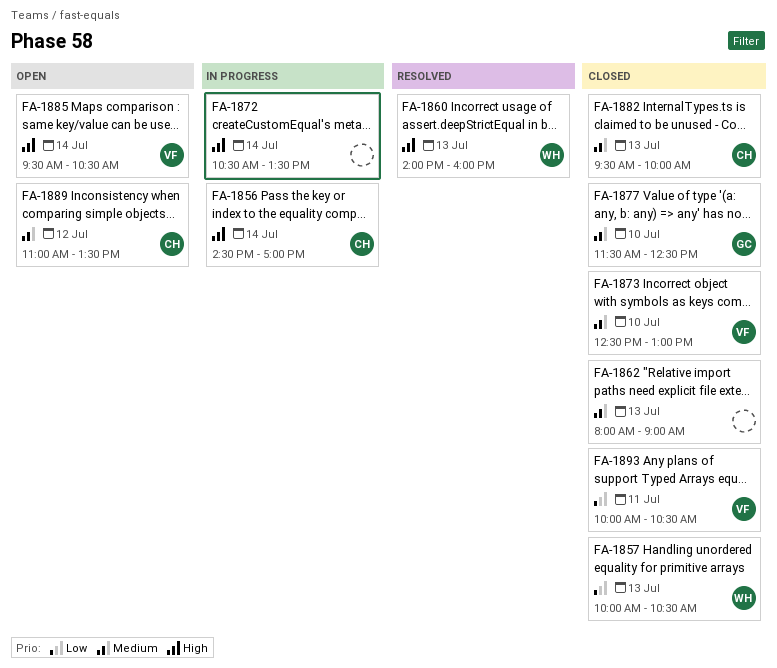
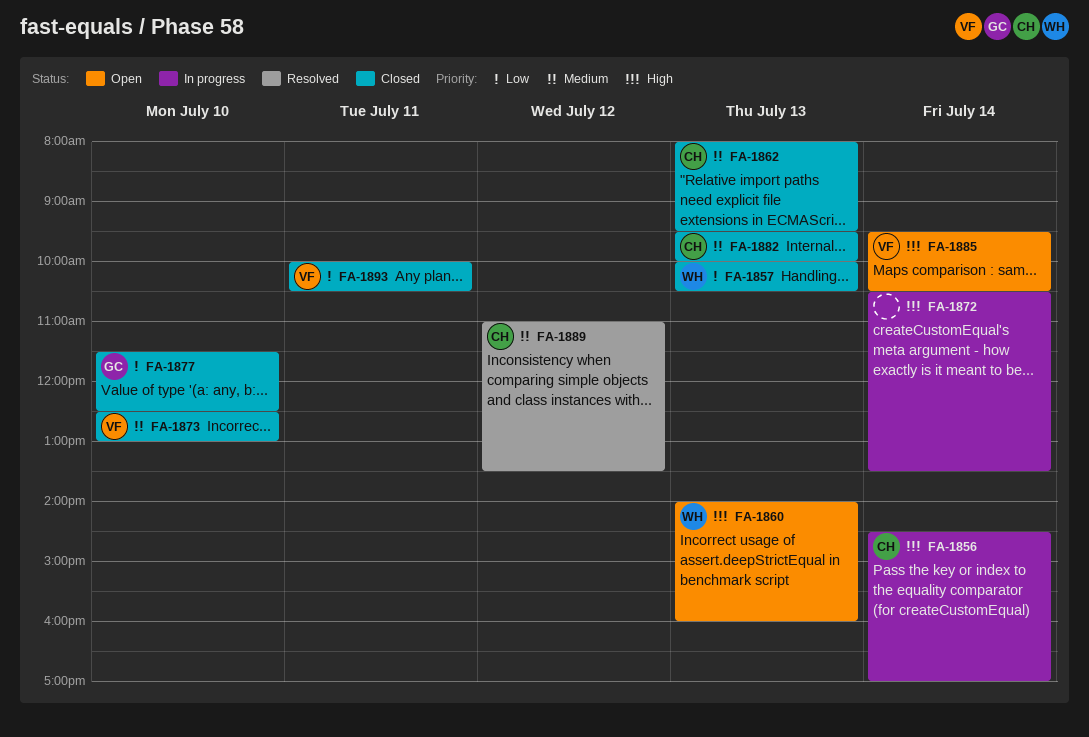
FA-1860, status: Resolved -> Open
FA-1862, owner: none -> CH
FA-1862, ends: 09:00 -> 09:30
FA-1877, priority: Medium -> Low
FA-1889, status: Open -> Resolved

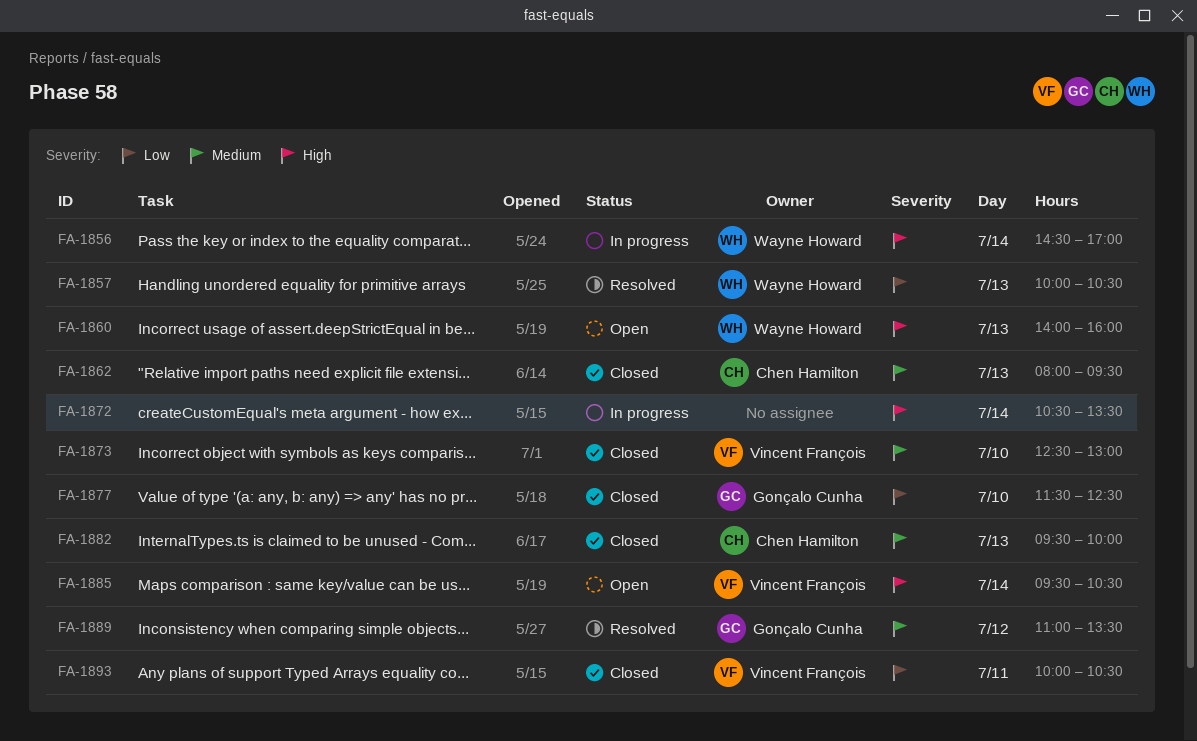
FA-1856, owner: Chen Hamilton -> Wayne Howard
FA-1857, status: Closed -> Resolved
FA-1889, owner: Chen Hamilton -> Gonçalo Cunha

